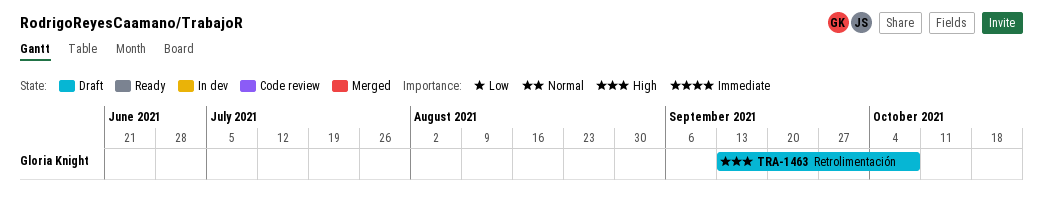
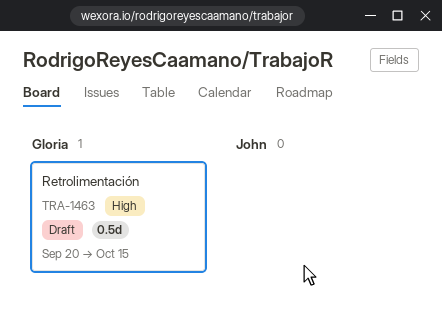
TRA-1463, start: Sep 13 -> Sep 20
TRA-1463, due: Oct 8 -> Oct 15

